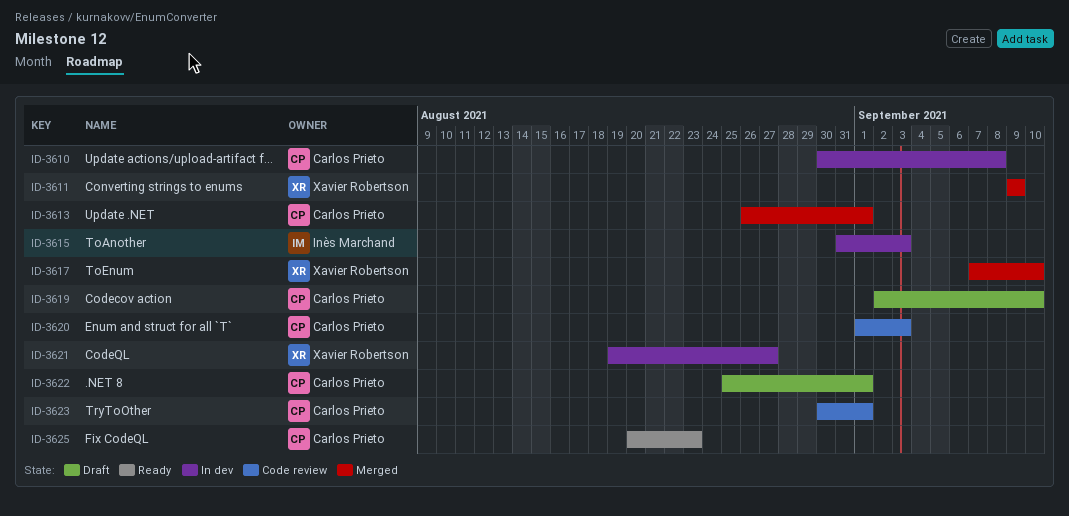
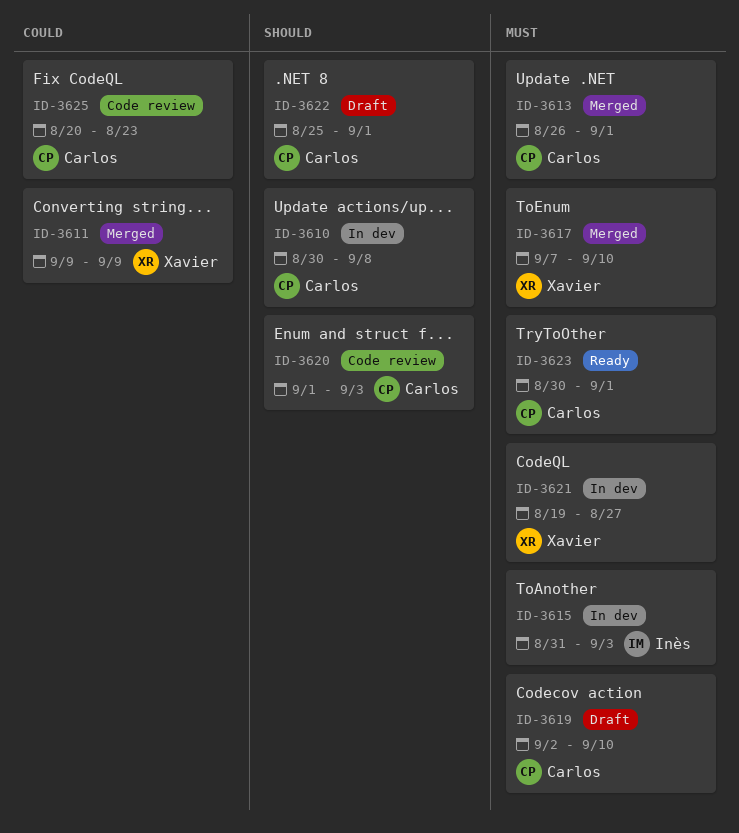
ID-3623, status: Code review -> Ready
ID-3625, status: Ready -> Code review

